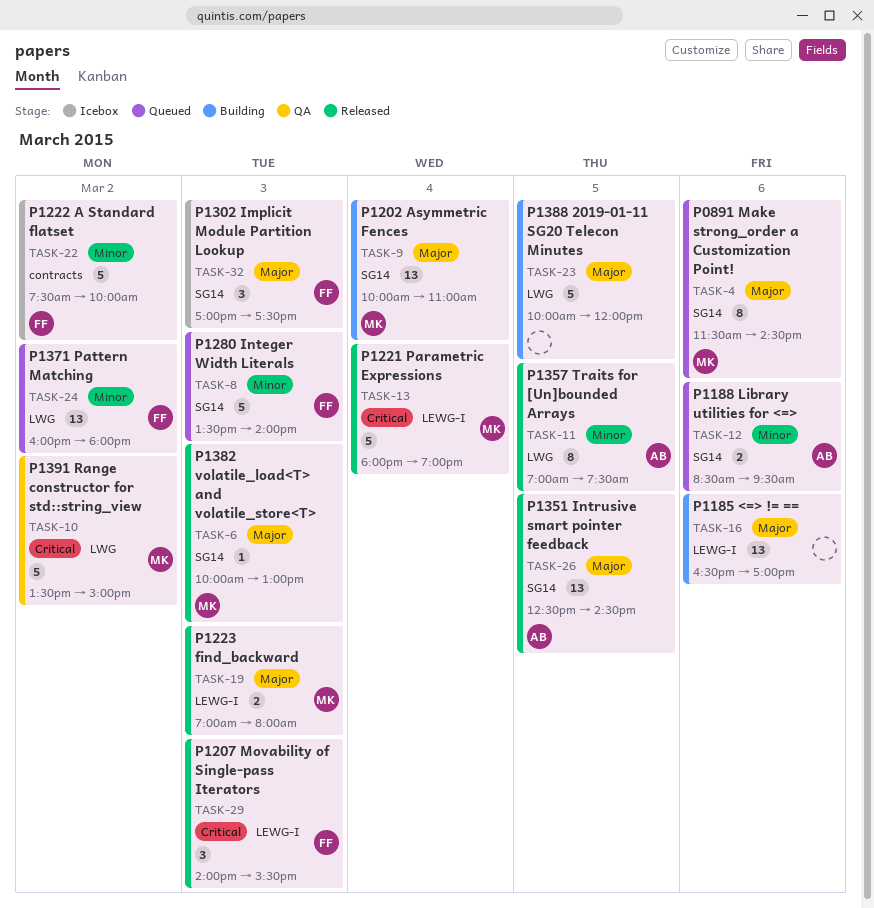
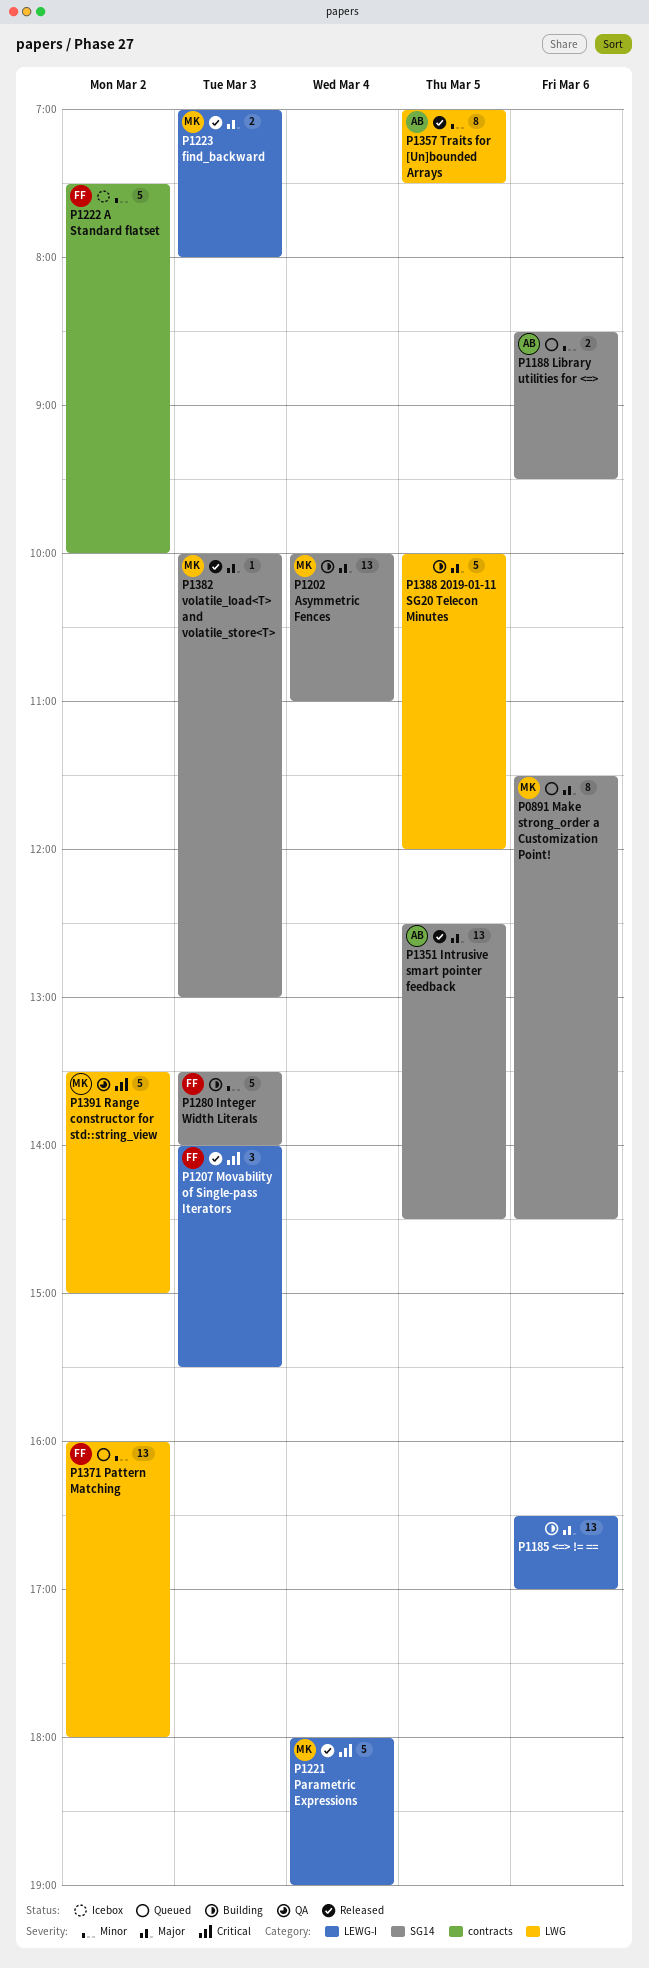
P1280 Integer Width Literals, status: Queued -> Building
P1302 Implicit Module Partition Lookup: present -> none

